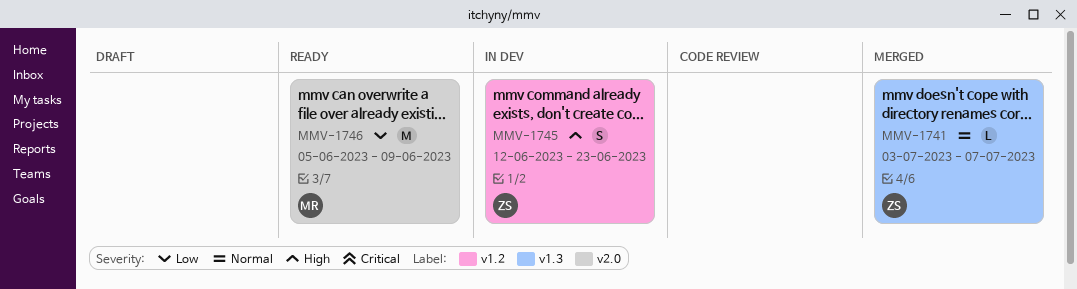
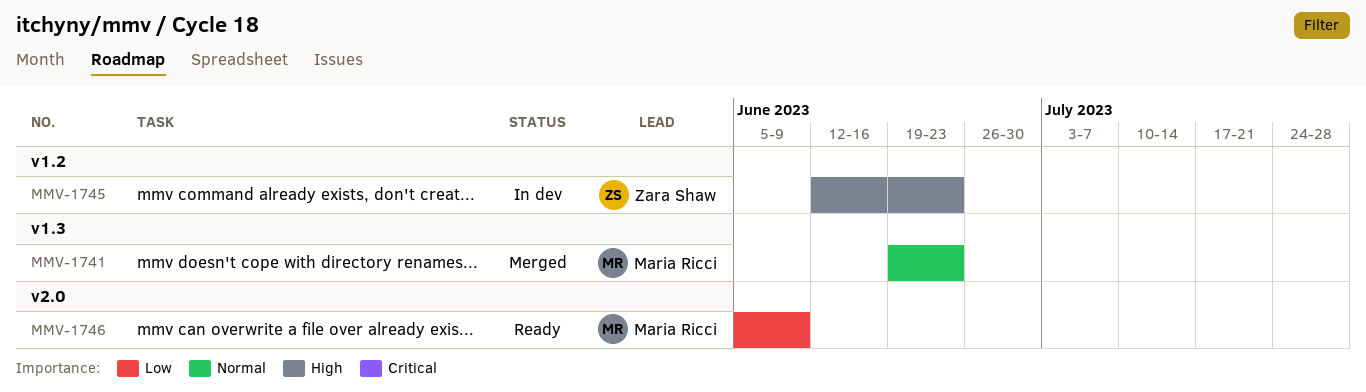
MMV-1741, owner: Zara Shaw -> Maria Ricci
MMV-1741, start: Jul 3 -> Jun 19
MMV-1741, due: Jul 7 -> Jun 23

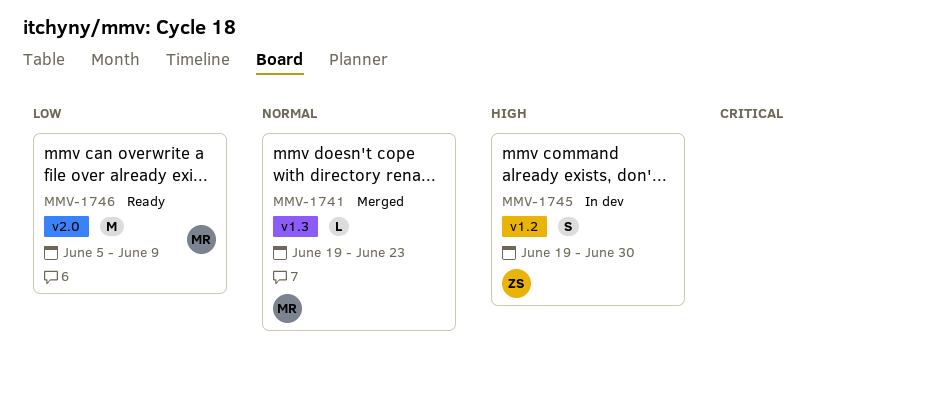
MMV-1745, start: Jun 12 -> Jun 19
MMV-1745, due: Jun 23 -> Jun 30

